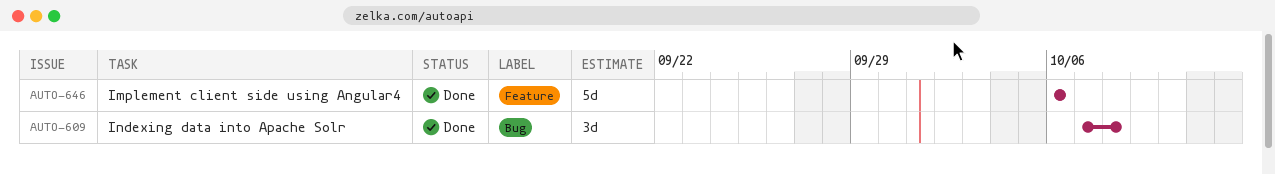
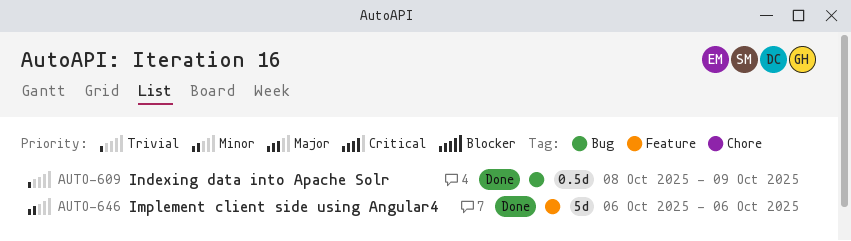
AUTO-609, estimate: 3d -> 0.5d
AUTO-609, start: Oct 7 -> Oct 8
AUTO-609, due: Oct 8 -> Oct 9

